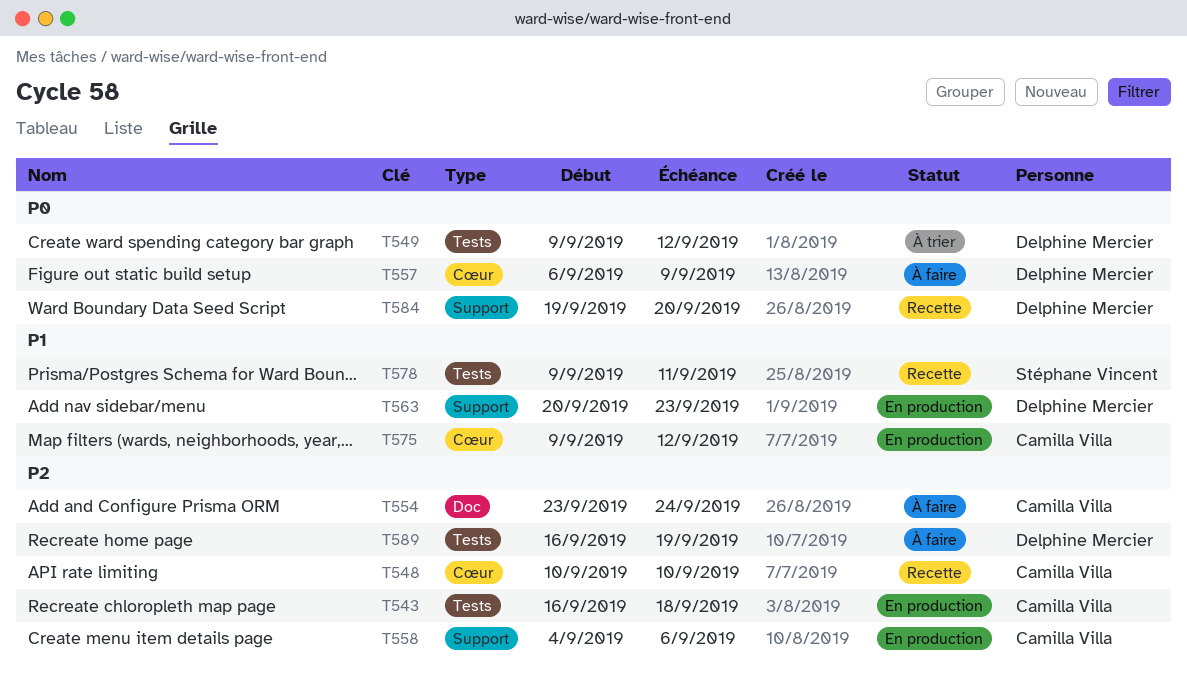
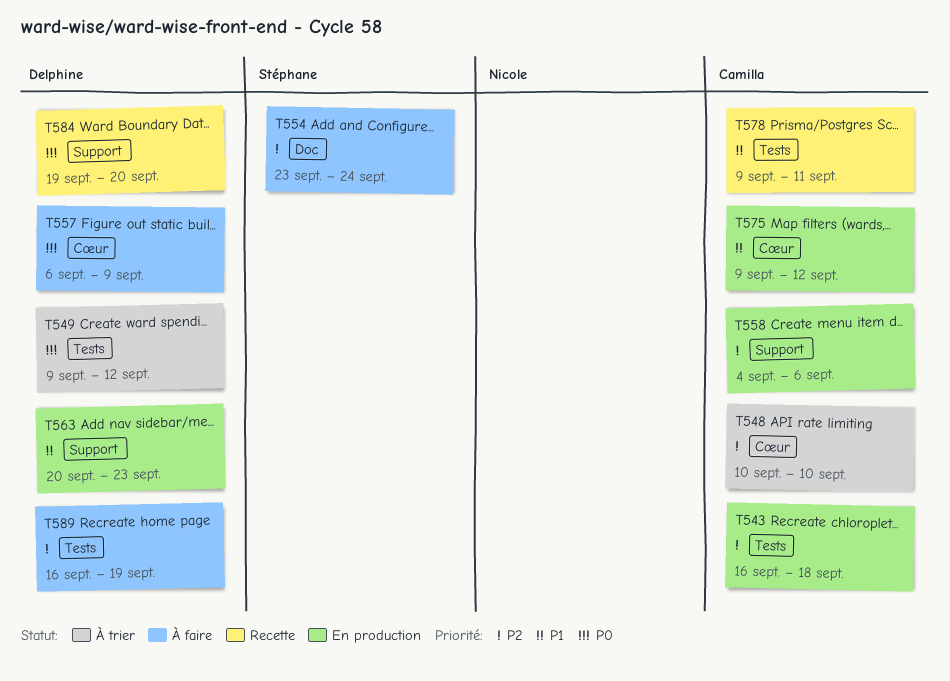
T548, status: Recette -> À trier
T554, owner: Camilla Villa -> Stéphane Vincent
T578, owner: Stéphane Vincent -> Camilla Villa

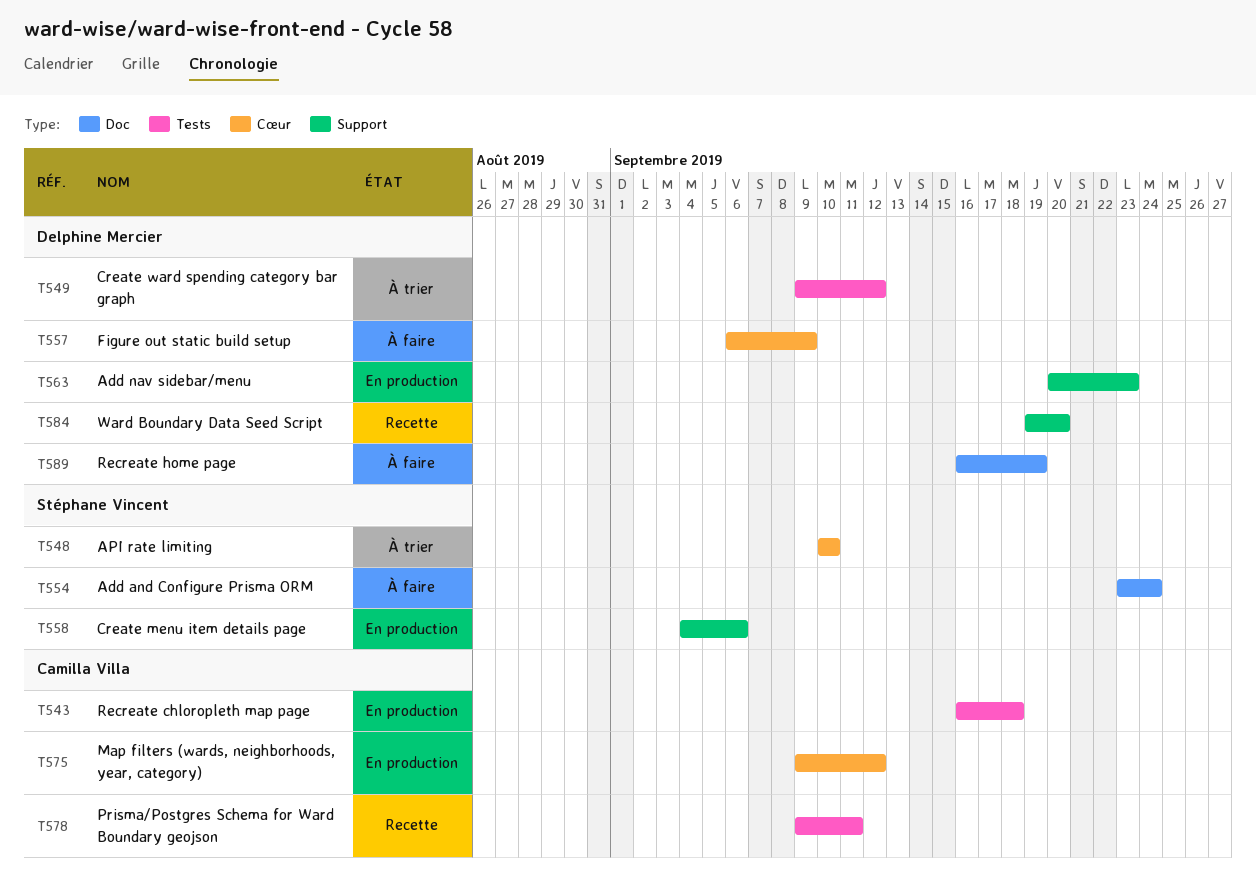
T548, owner: Camilla Villa -> Stéphane Vincent
T558, owner: Camilla Villa -> Stéphane Vincent
T589, label: Tests -> Doc

